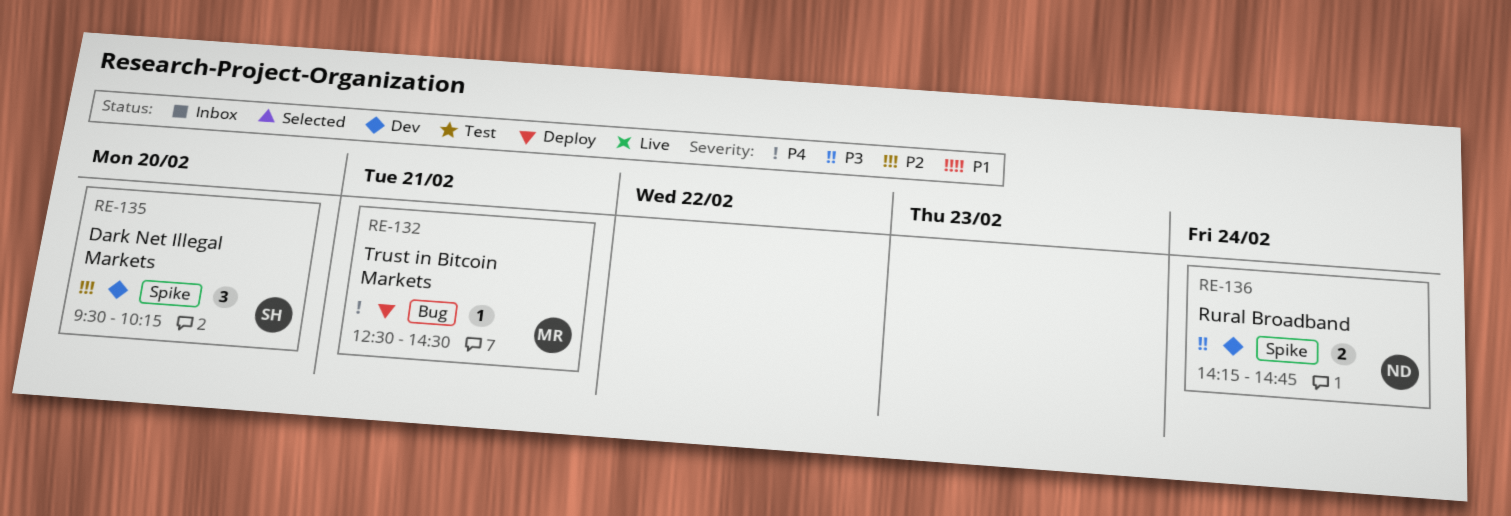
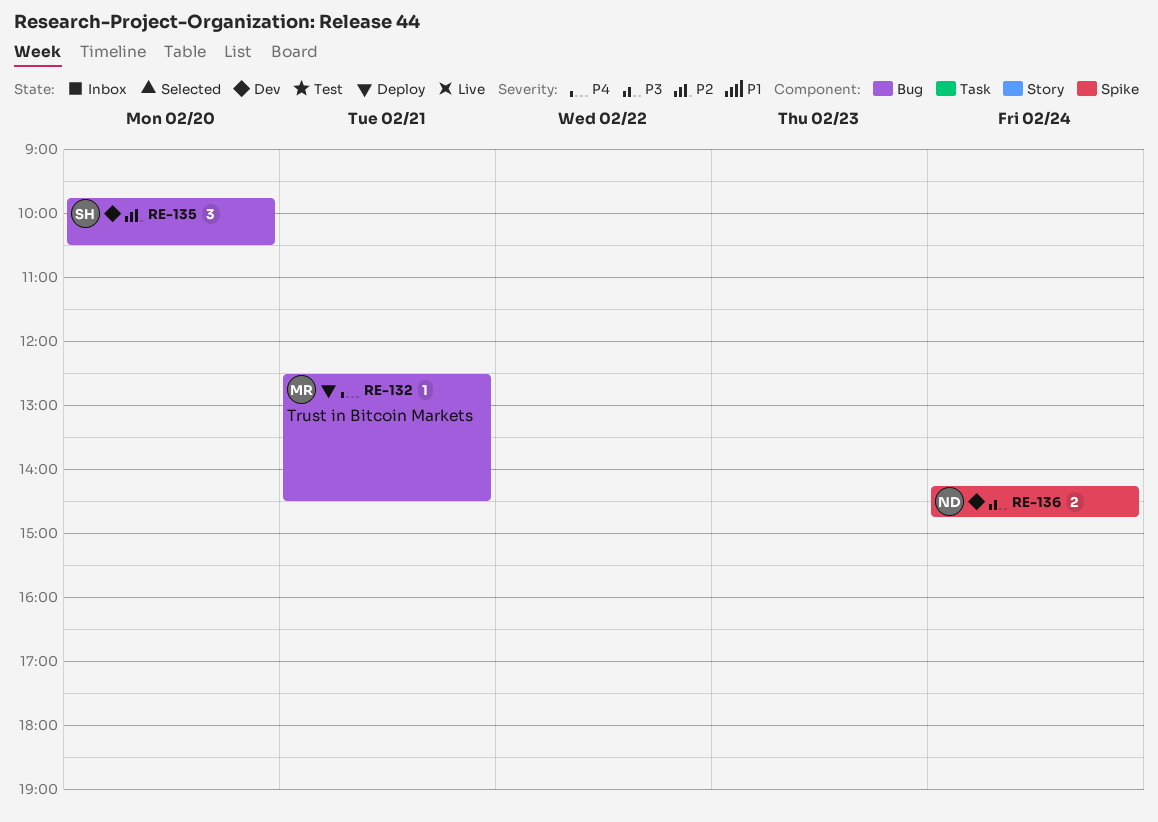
RE-135, label: Spike -> Bug
RE-135, begins: 09:30 -> 09:45
RE-135, ends: 10:15 -> 10:30

